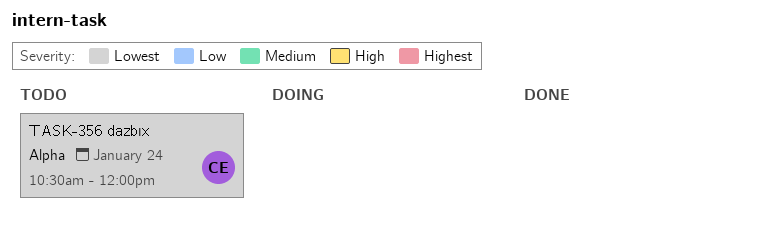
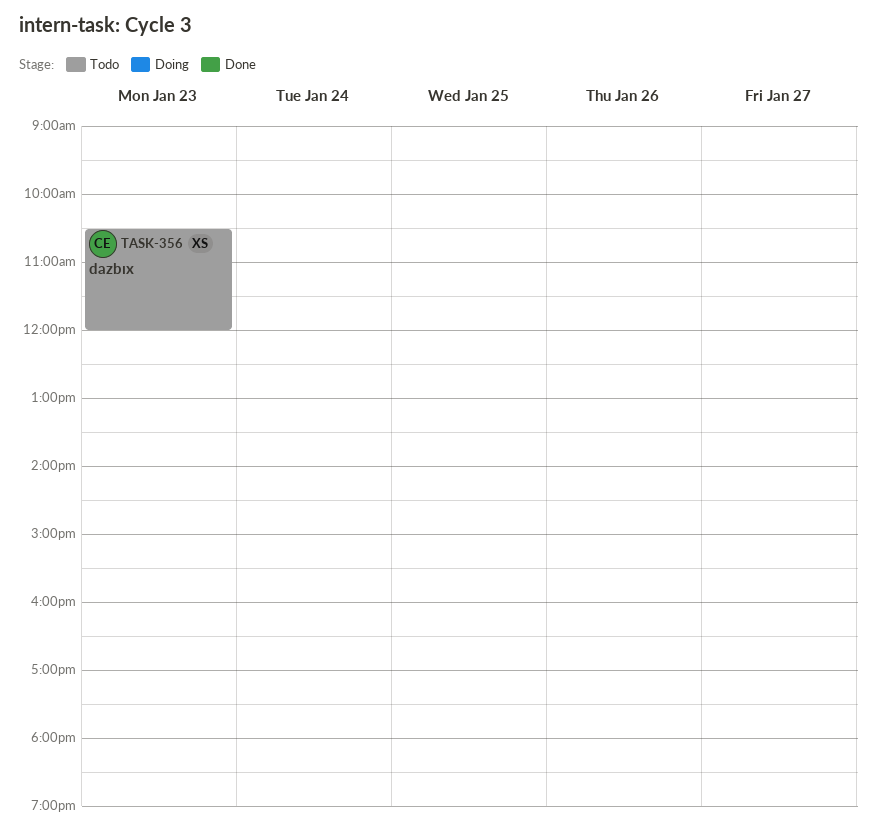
TASK-356, day: Jan 24 -> Jan 23

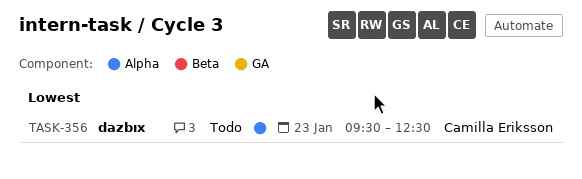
TASK-356, begins: 10:30 -> 09:30
TASK-356, ends: 12:00 -> 12:30

